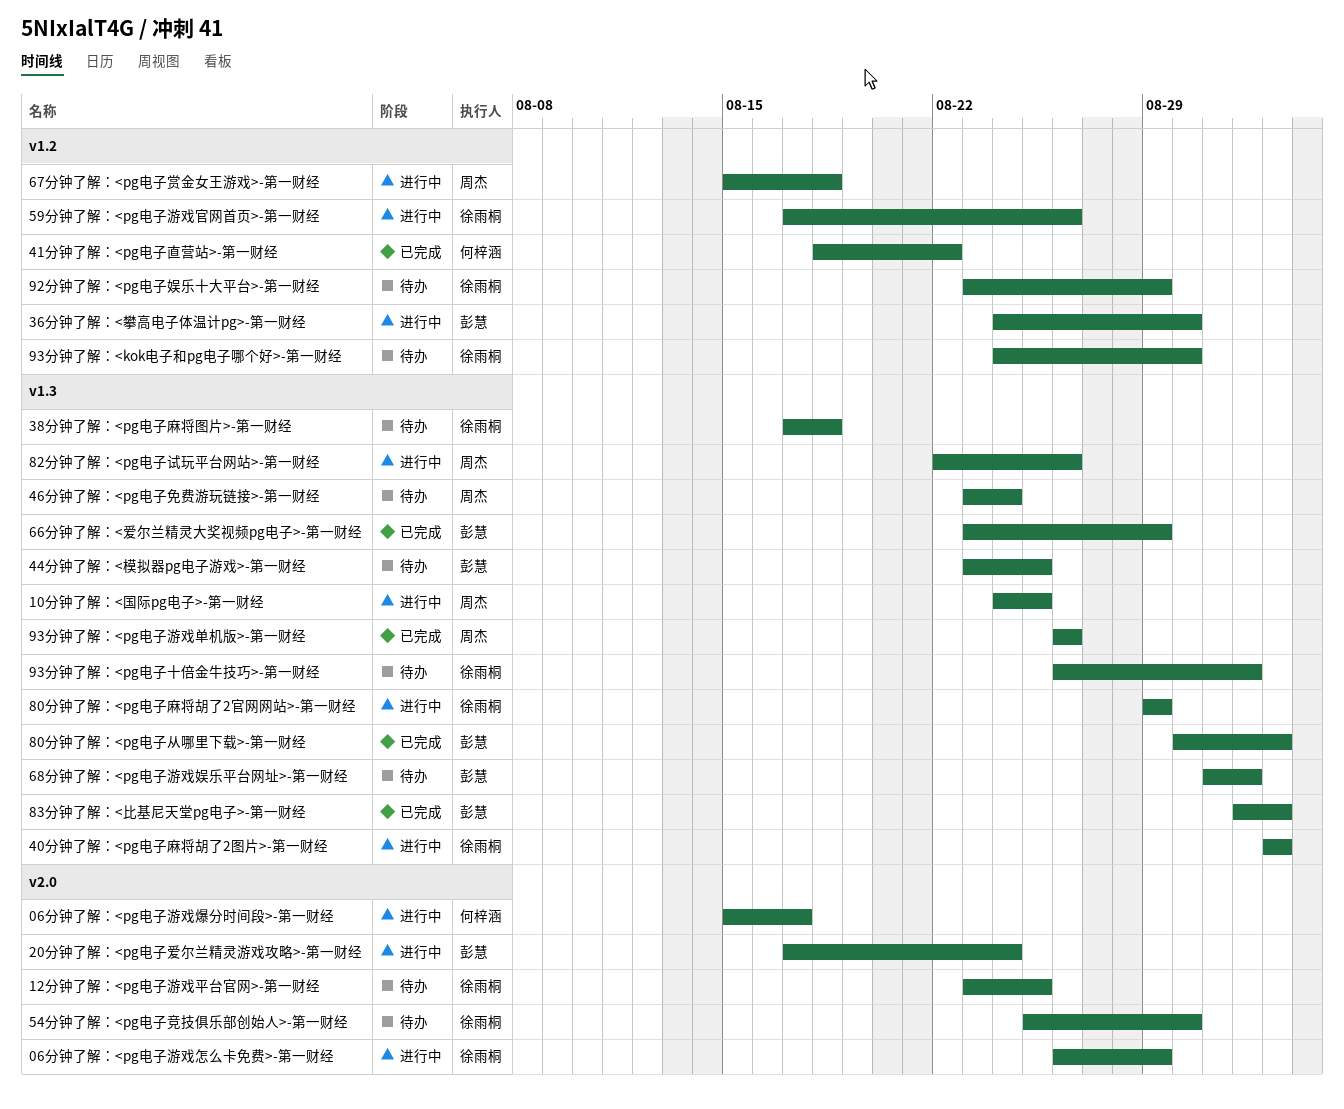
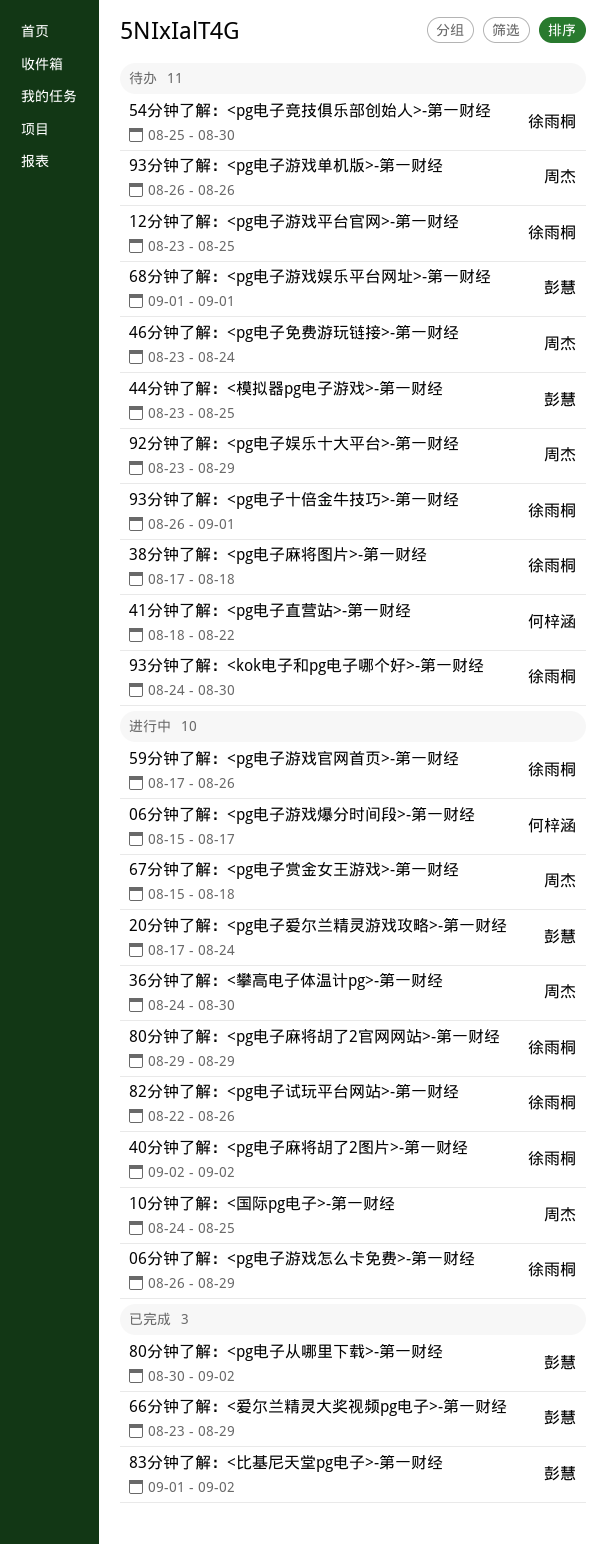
36分钟了解：<攀高电子体温计pg>-第一财经, owner: 彭慧 -> 周杰
41分钟了解：<pg电子直营站>-第一财经, status: 已完成 -> 待办
68分钟了解：<pg电子游戏娱乐平台网址>-第一财经, start: Aug 31 -> Sep 1
82分钟了解：<pg电子试玩平台网站>-第一财经, owner: 周杰 -> 徐雨桐
92分钟了解：<pg电子娱乐十大平台>-第一财经, owner: 徐雨桐 -> 周杰
93分钟了解：<pg电子游戏单机版>-第一财经, status: 已完成 -> 待办

